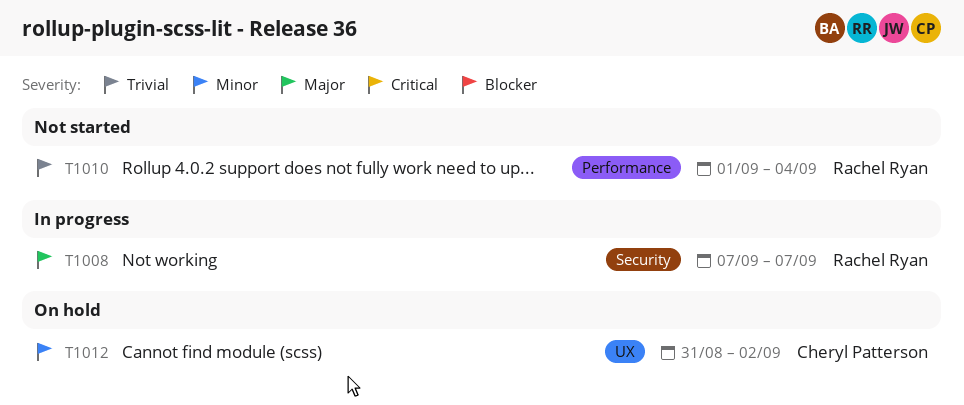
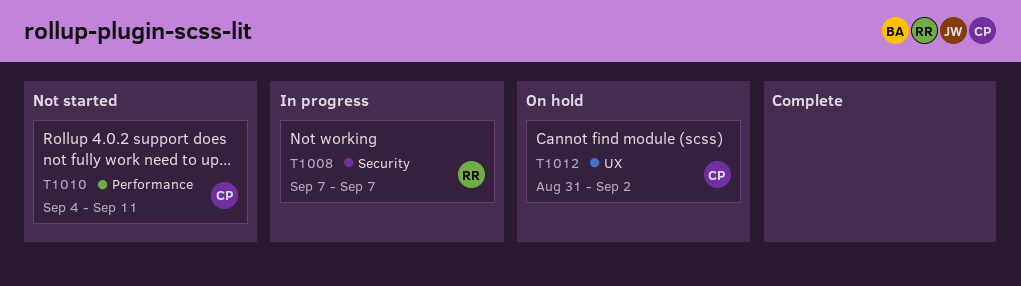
T1010, owner: Rachel Ryan -> Cheryl Patterson
T1010, start: Sep 1 -> Sep 4
T1010, due: Sep 4 -> Sep 11

